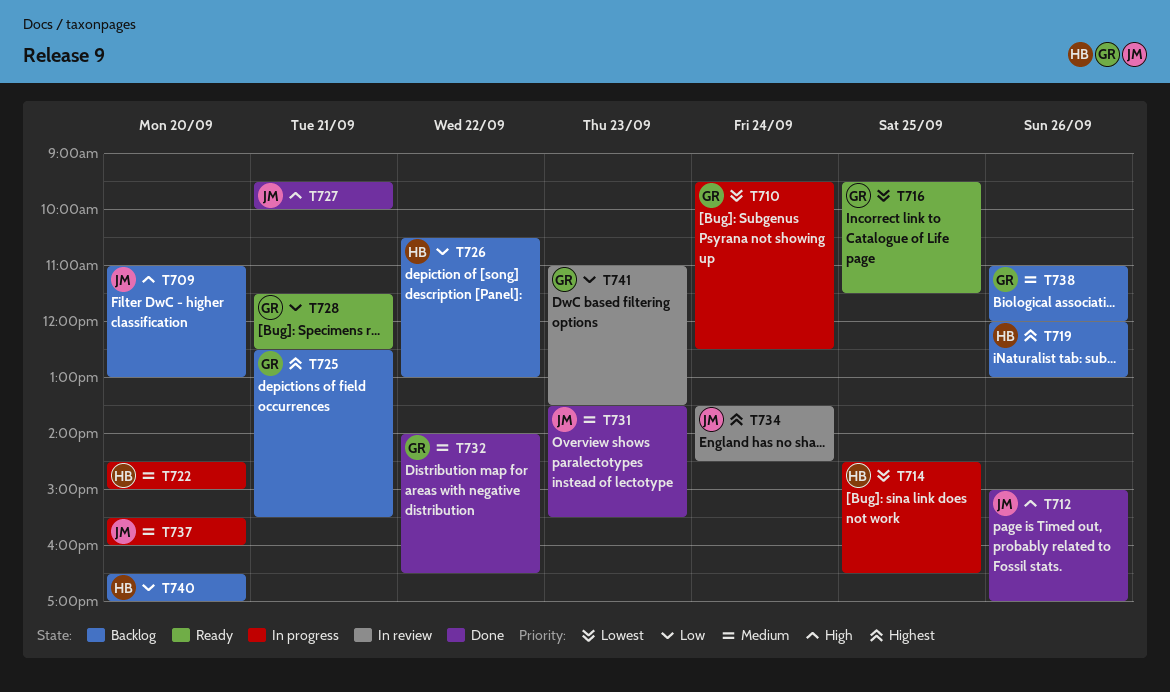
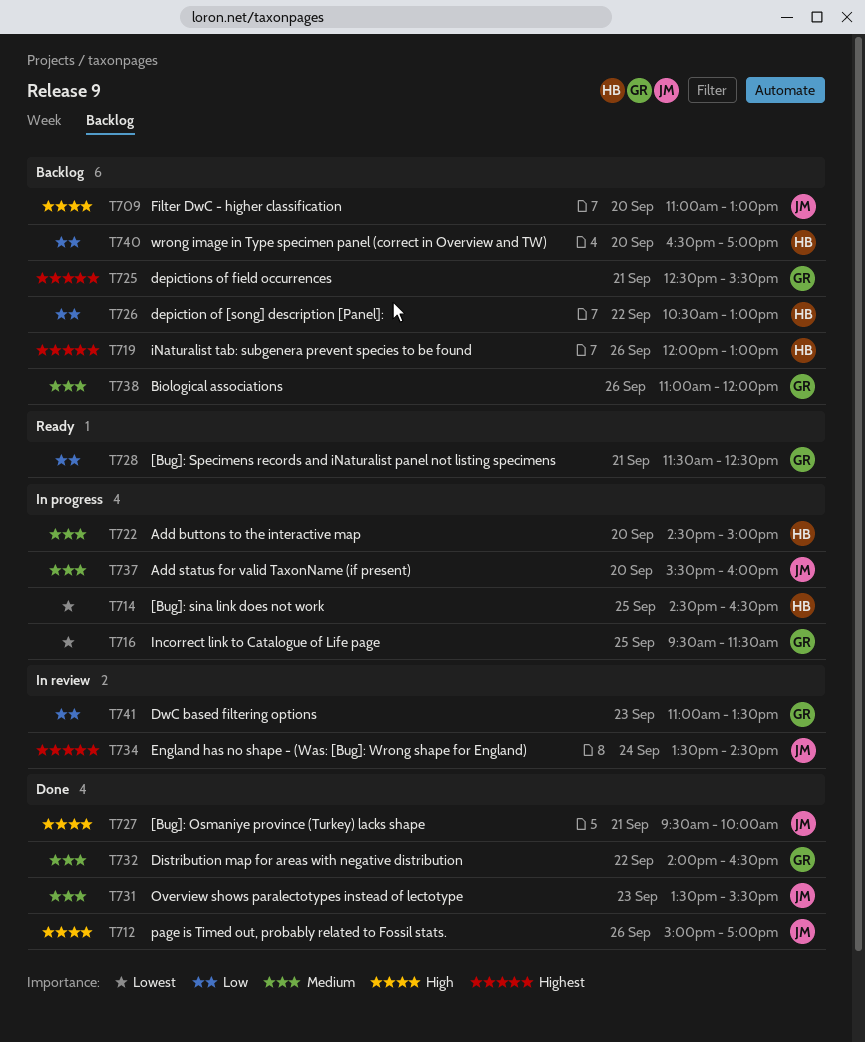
T710: present -> none
T716, status: Ready -> In progress

